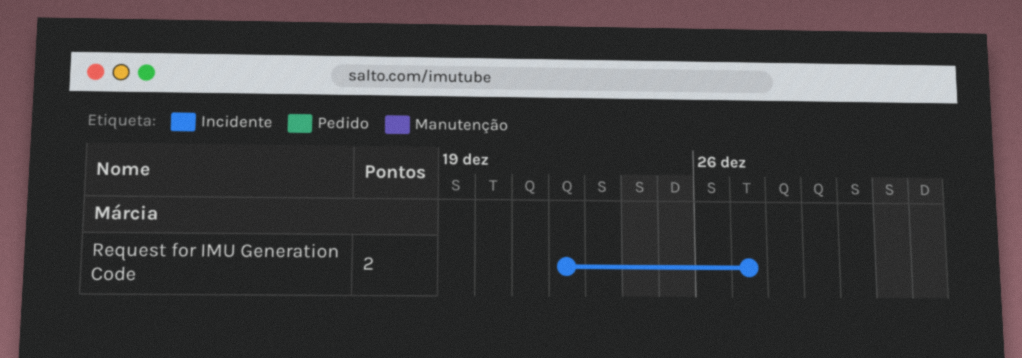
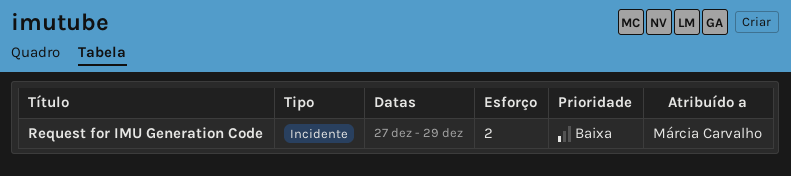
Request for IMU Generation Code, start: Dec 22 -> Dec 27
Request for IMU Generation Code, due: Dec 27 -> Dec 29

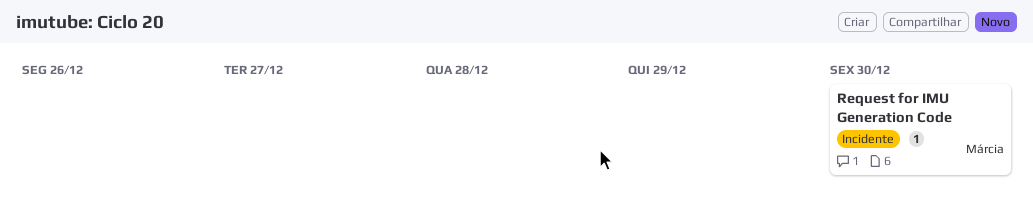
Request for IMU Generation Code, estimate: 2 -> 1
Request for IMU Generation Code, due: Dec 29 -> Dec 30

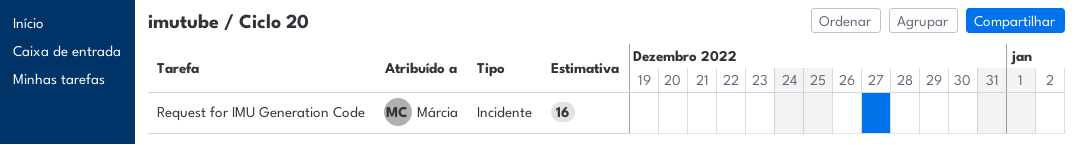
Request for IMU Generation Code, estimate: 1 -> 16
Request for IMU Generation Code, due: Dec 30 -> Dec 27

